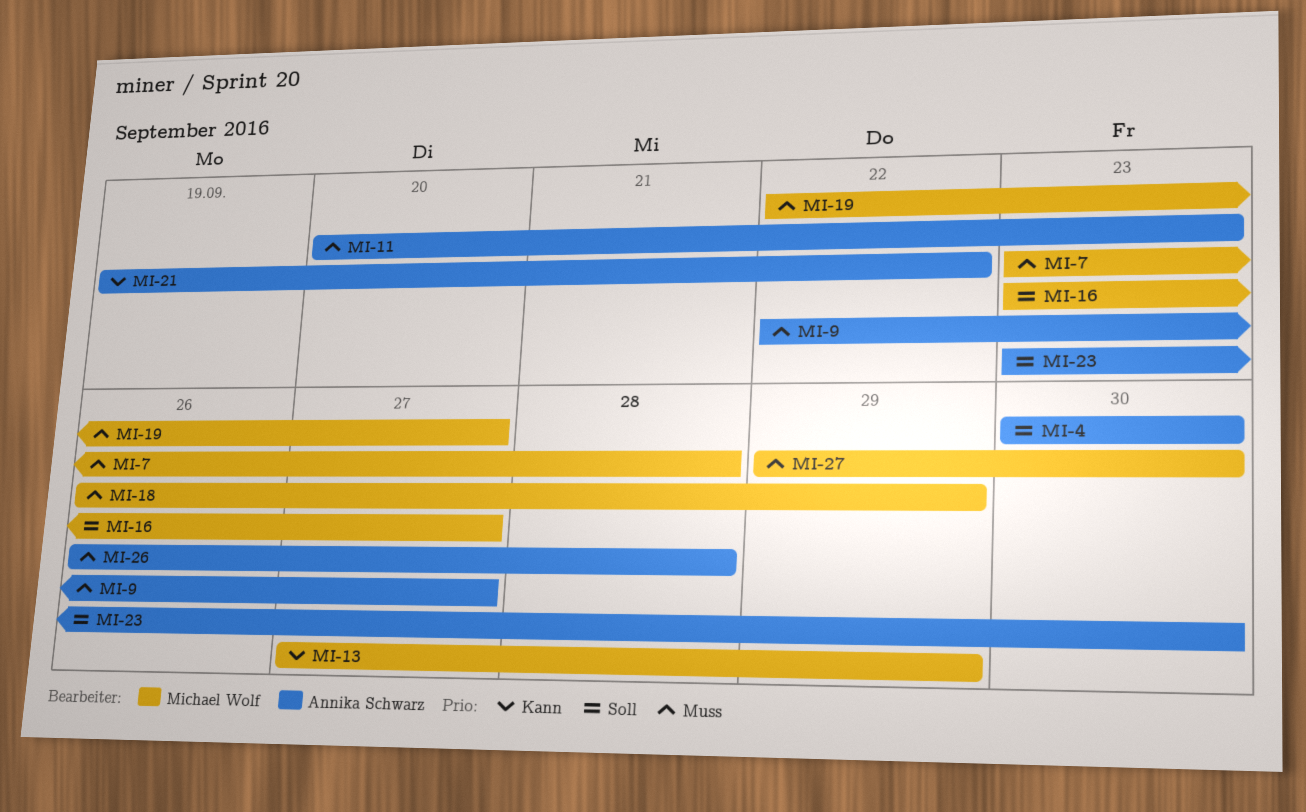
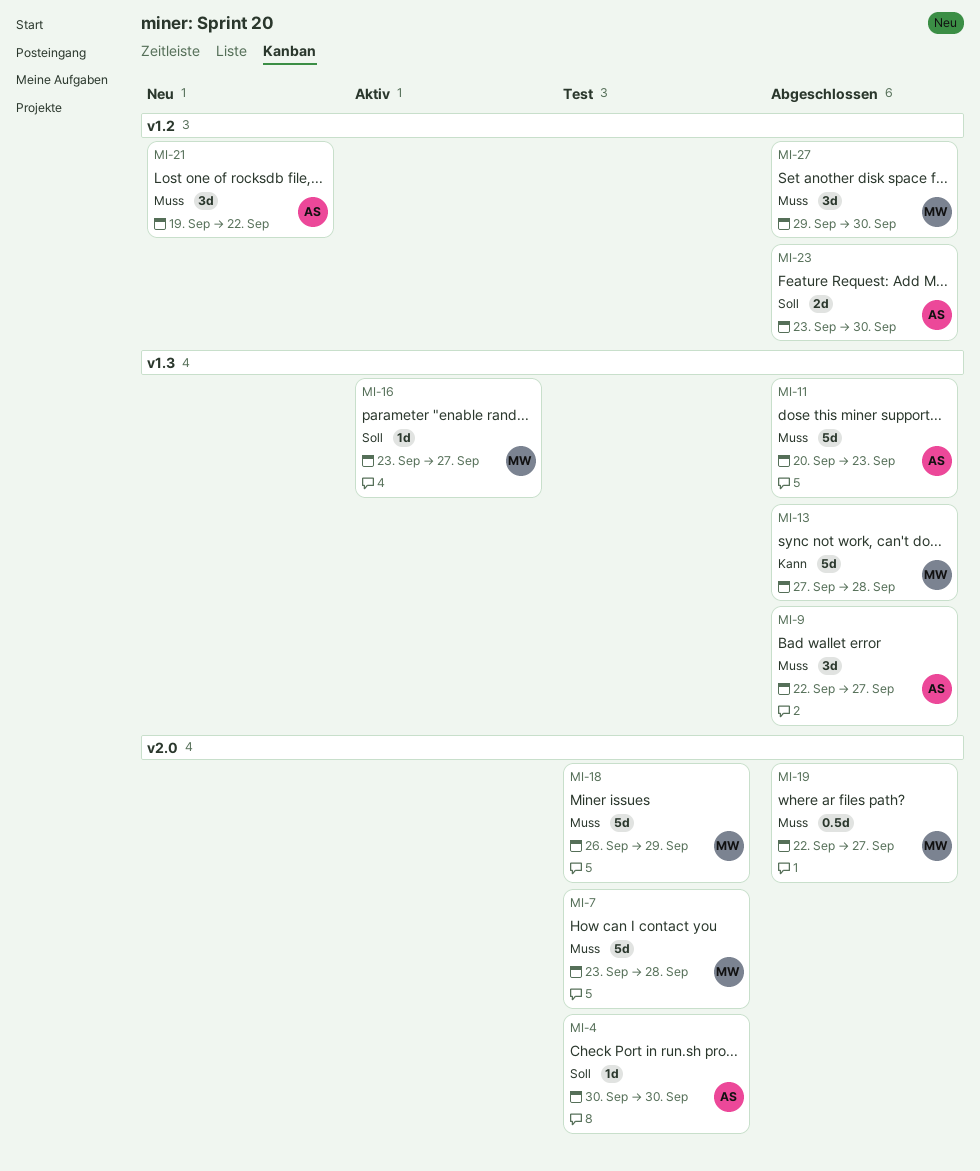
MI-13, due: Sep 29 -> Sep 28
MI-21, priority: Kann -> Muss
MI-26: present -> none

